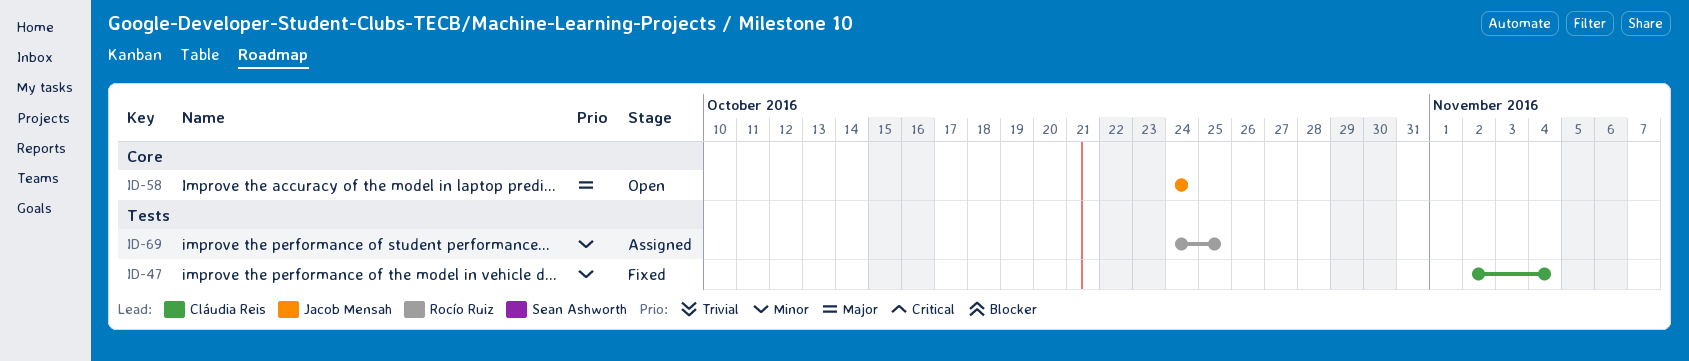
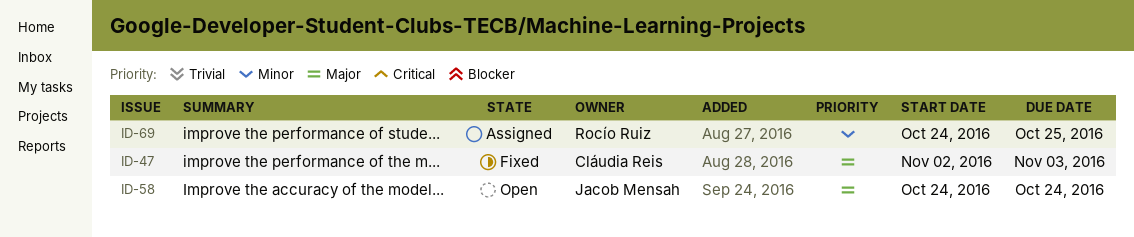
ID-47, priority: Minor -> Major
ID-47, due: Nov 4 -> Nov 3

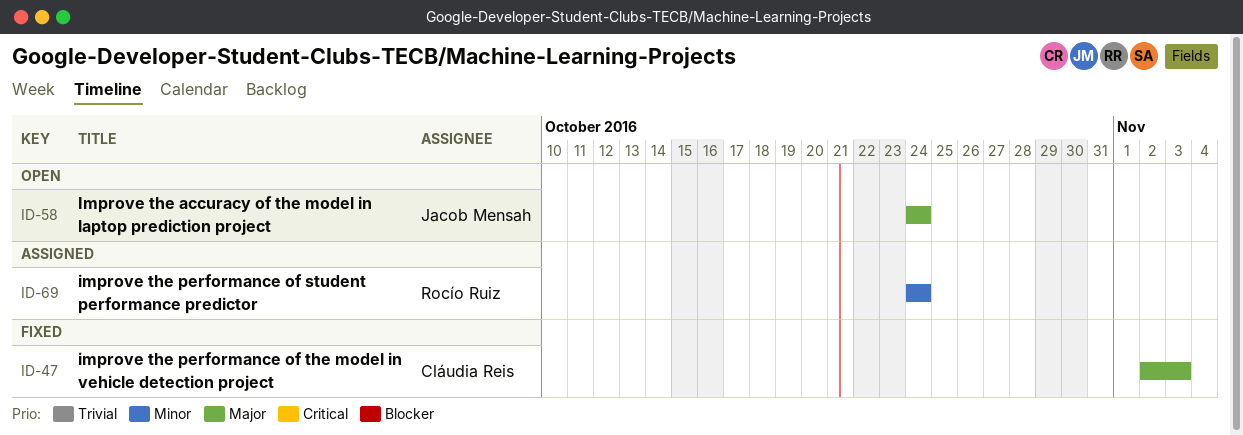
ID-69, due: Oct 25 -> Oct 24

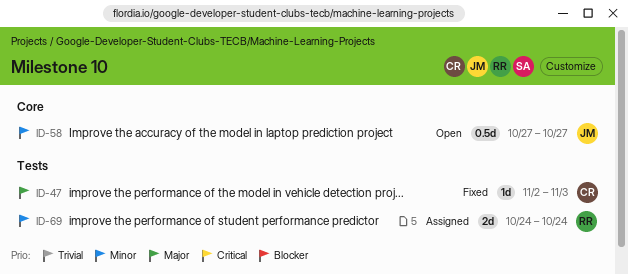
ID-58, priority: Major -> Minor
ID-58, start: Oct 24 -> Oct 27
ID-58, due: Oct 24 -> Oct 27

